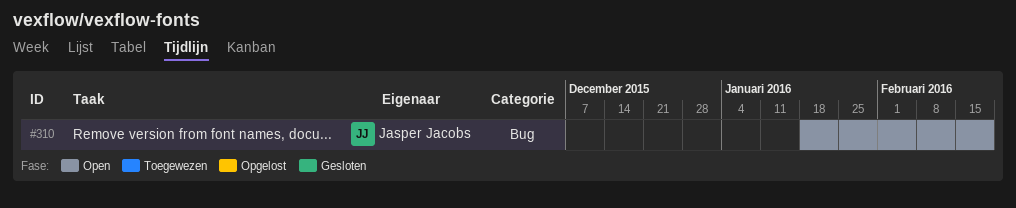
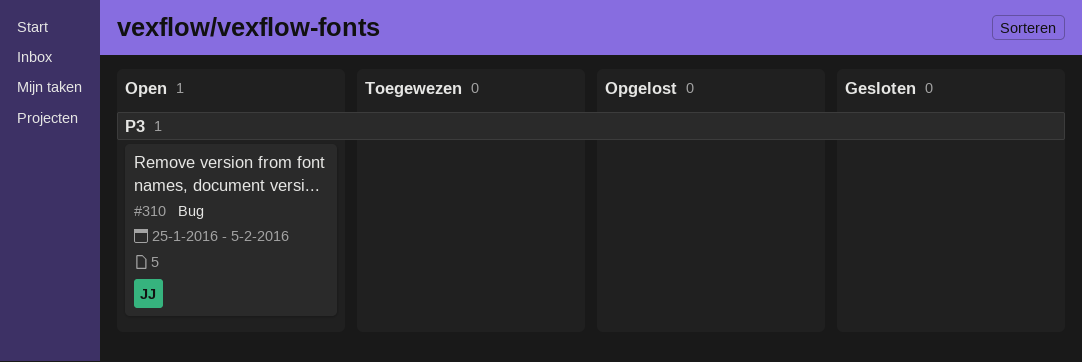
#310, start: Jan 18 -> Jan 25
#310, due: Feb 19 -> Feb 5

